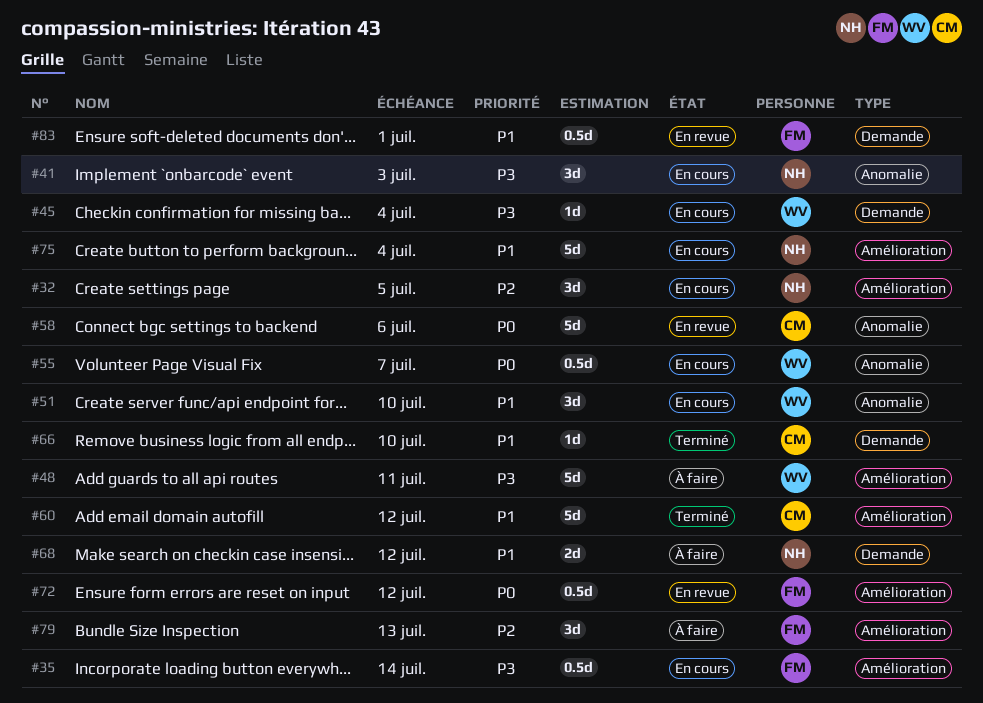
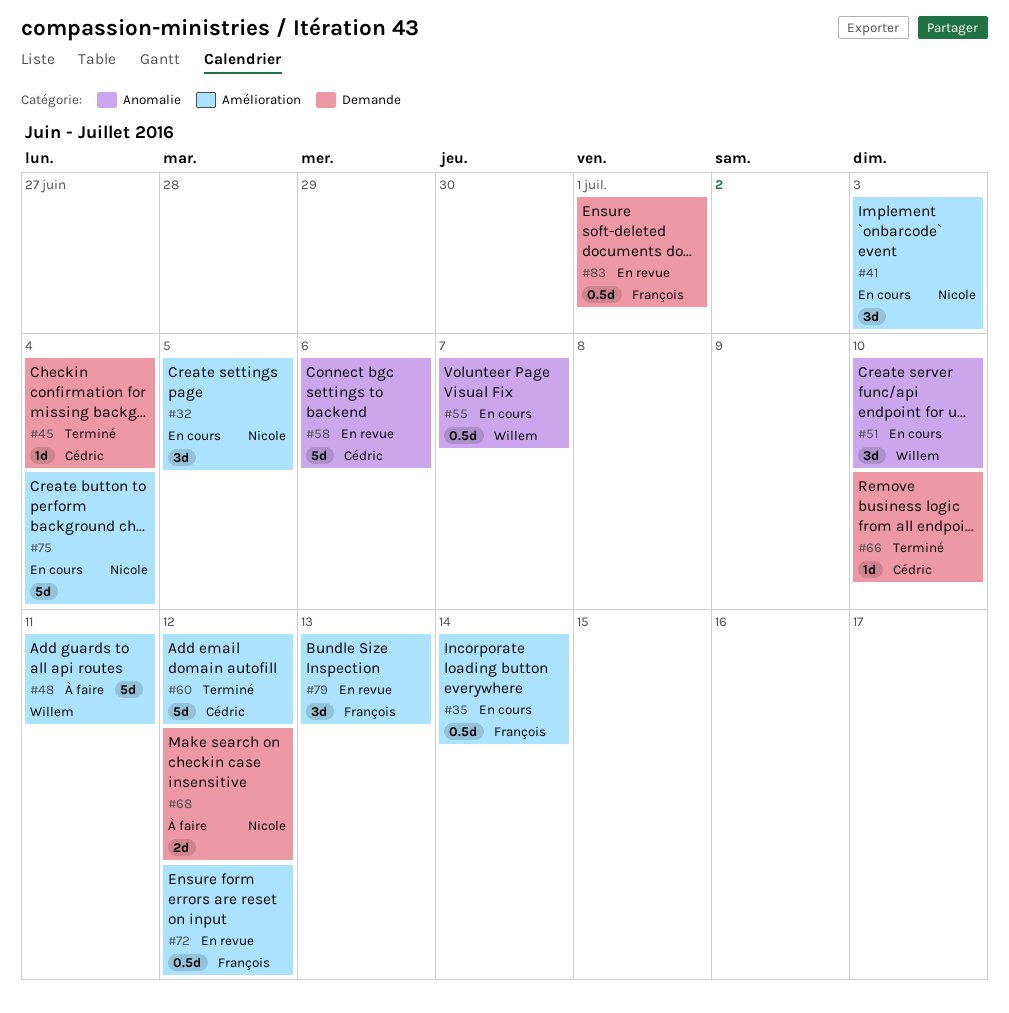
#41, label: Anomalie -> Amélioration
#45, status: En cours -> Terminé
#45, owner: Willem -> Cédric
#79, status: À faire -> En revue

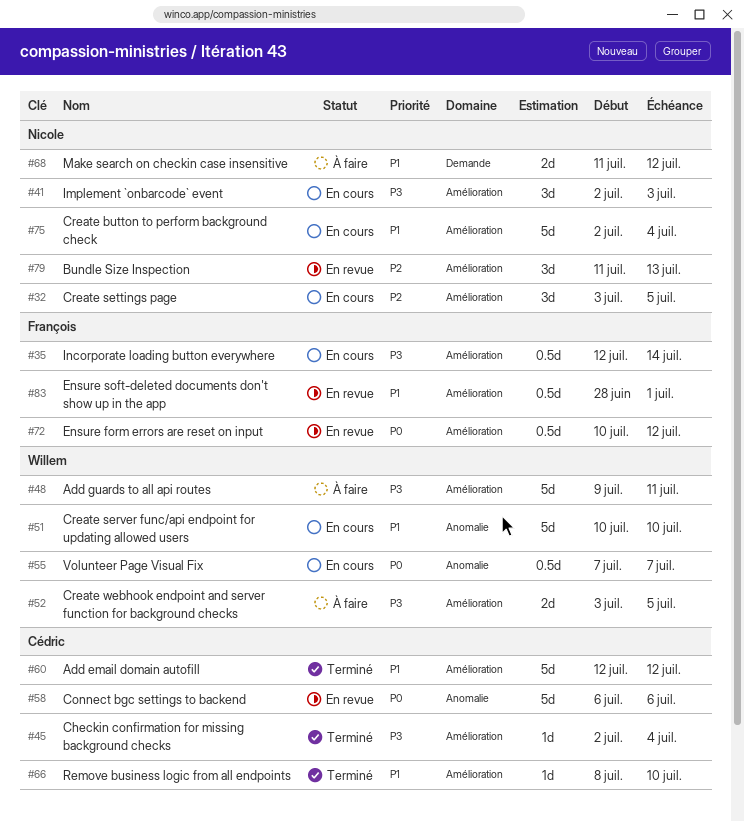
#45, label: Demande -> Amélioration
#51, estimate: 3d -> 5d
#52: none -> present
#66, label: Demande -> Amélioration
#79, owner: François -> Nicole
#83, label: Demande -> Amélioration

